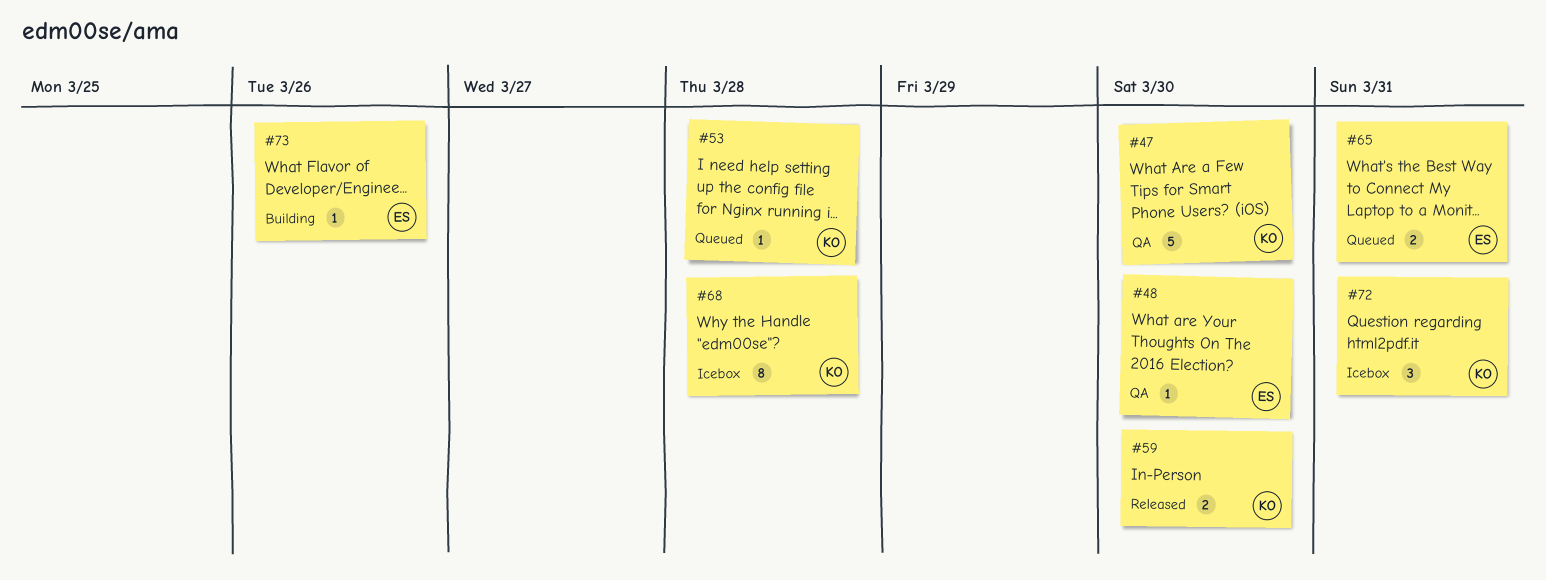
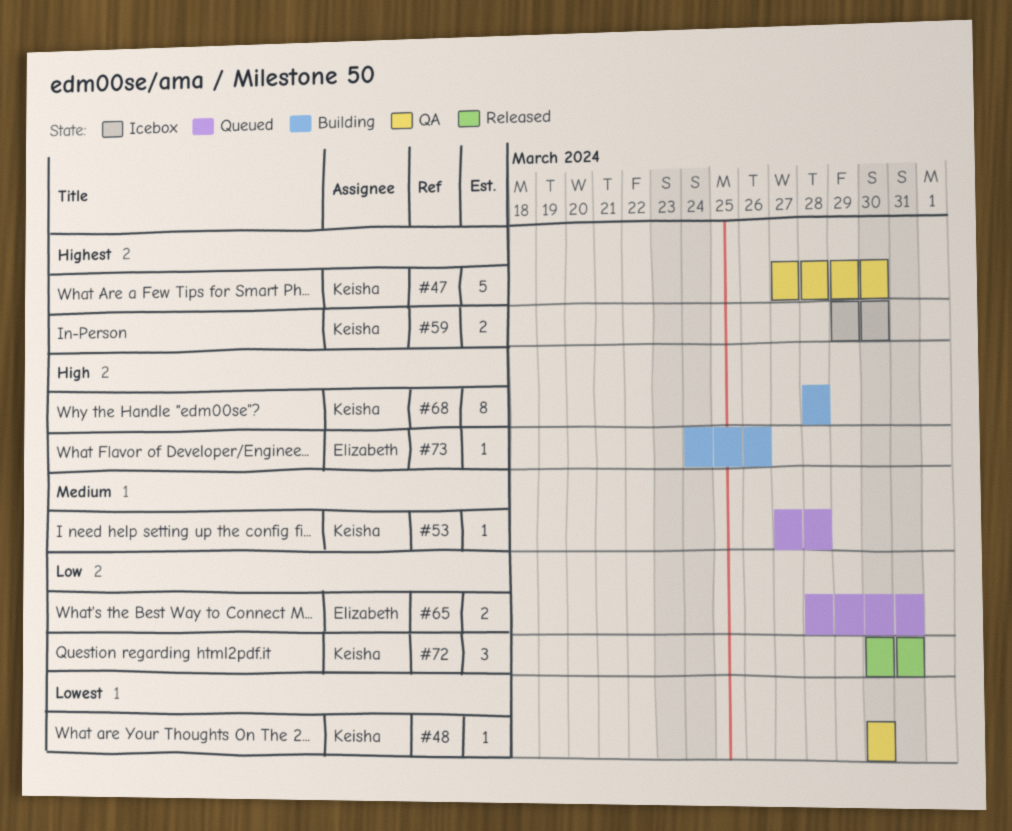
#48, owner: Elizabeth -> Keisha
#59, status: Released -> Icebox
#68, status: Icebox -> Building
#72, status: Icebox -> Released

